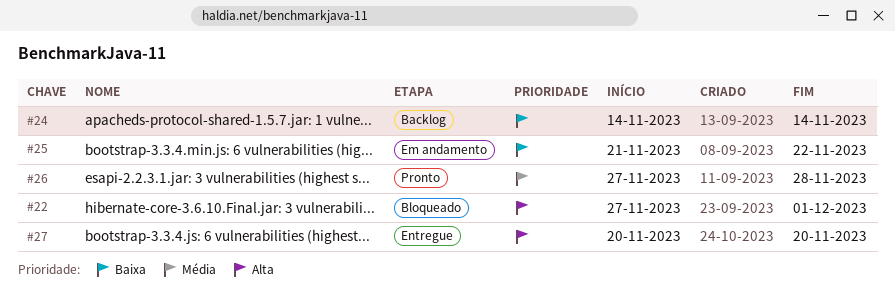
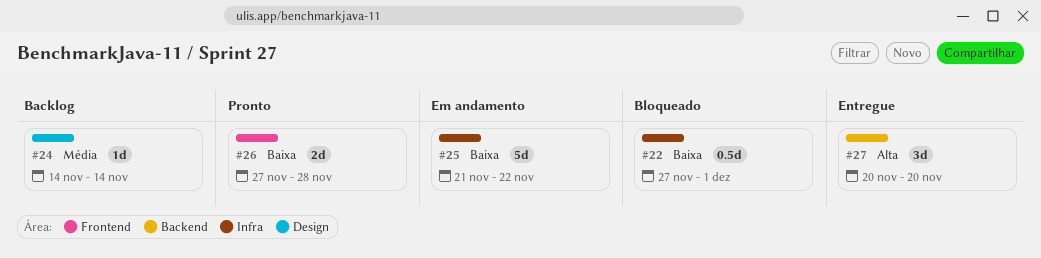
#22, priority: Alta -> Baixa
#24, priority: Baixa -> Média
#26, priority: Média -> Baixa

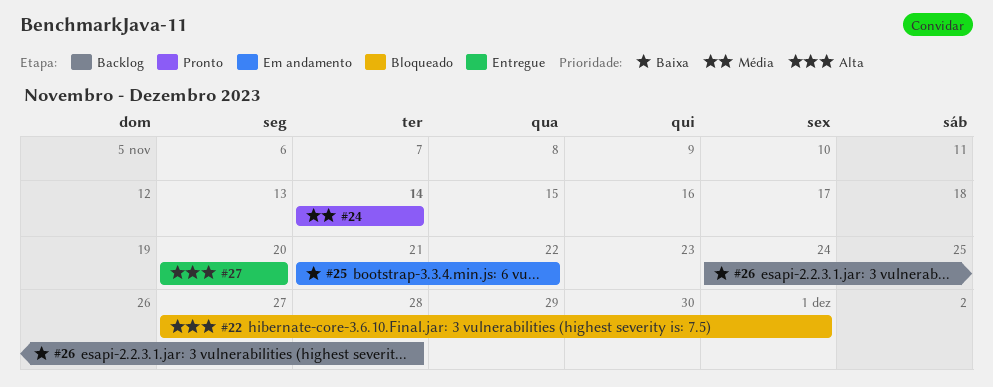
#22, priority: Baixa -> Alta
#24, status: Backlog -> Pronto
#26, status: Pronto -> Backlog
#26, start: Nov 27 -> Nov 24

